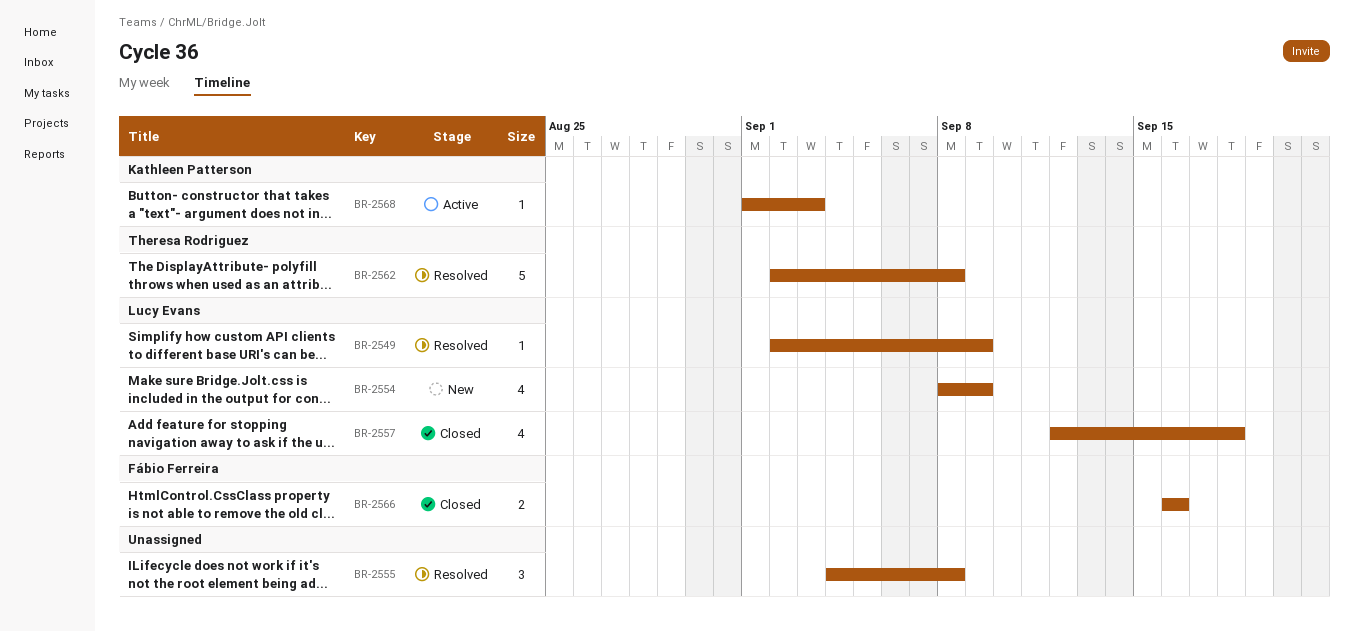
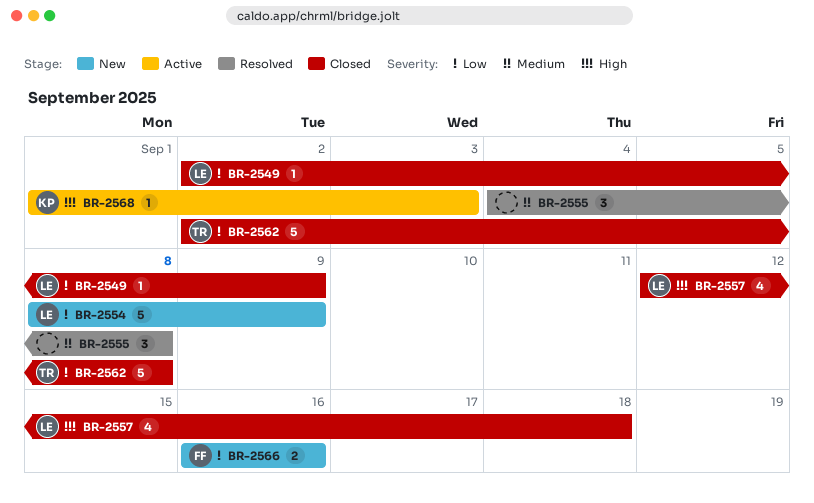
BR-2549, status: Resolved -> Closed
BR-2554, estimate: 4 -> 5
BR-2562, status: Resolved -> Closed
BR-2566, status: Closed -> New

